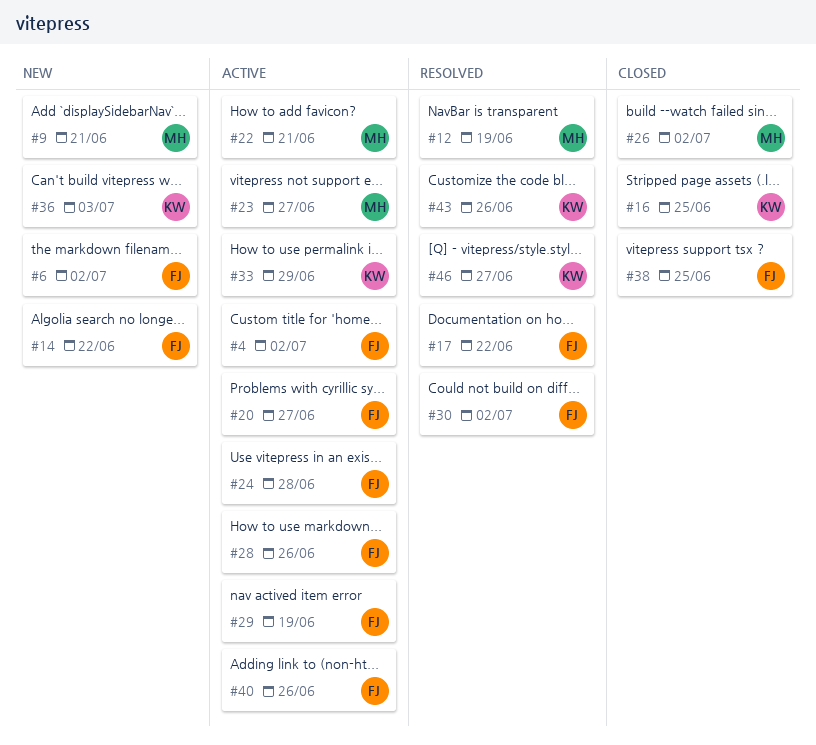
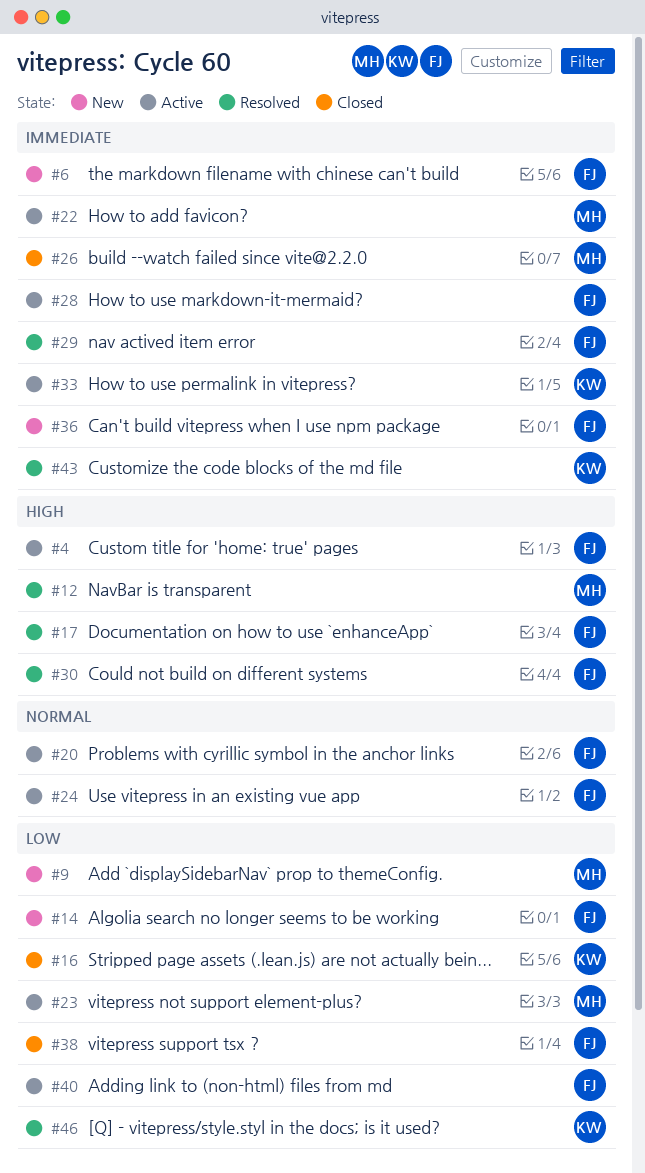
#29, status: Active -> Resolved
#36, owner: KW -> FJ

